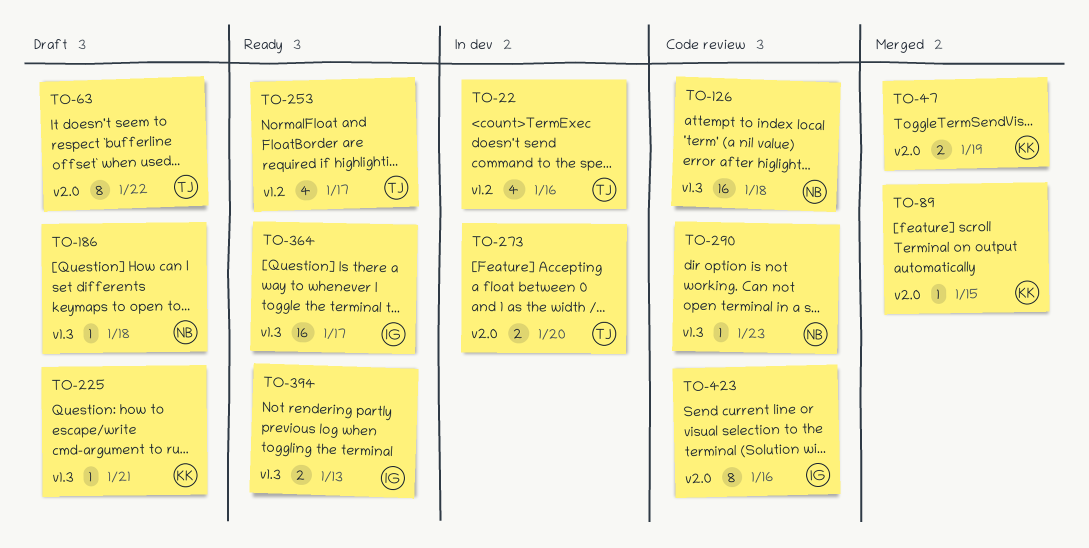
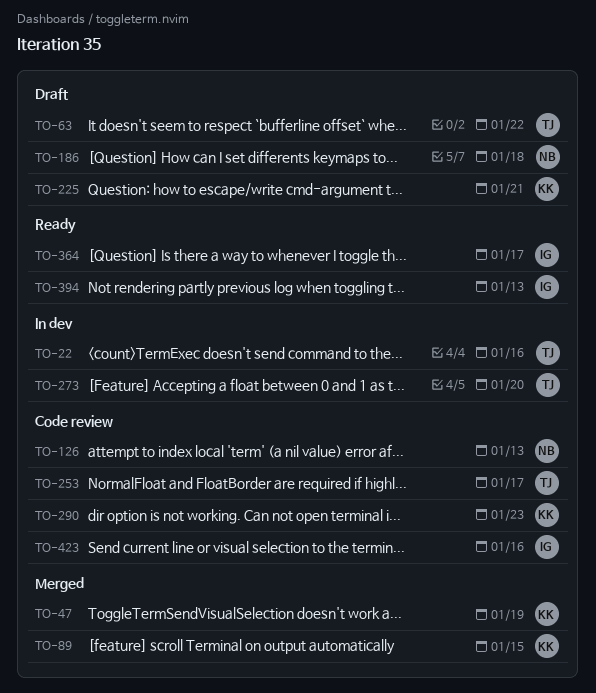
TO-126, due: Jan 18 -> Jan 13
TO-253, status: Ready -> Code review
TO-290, owner: NB -> KK

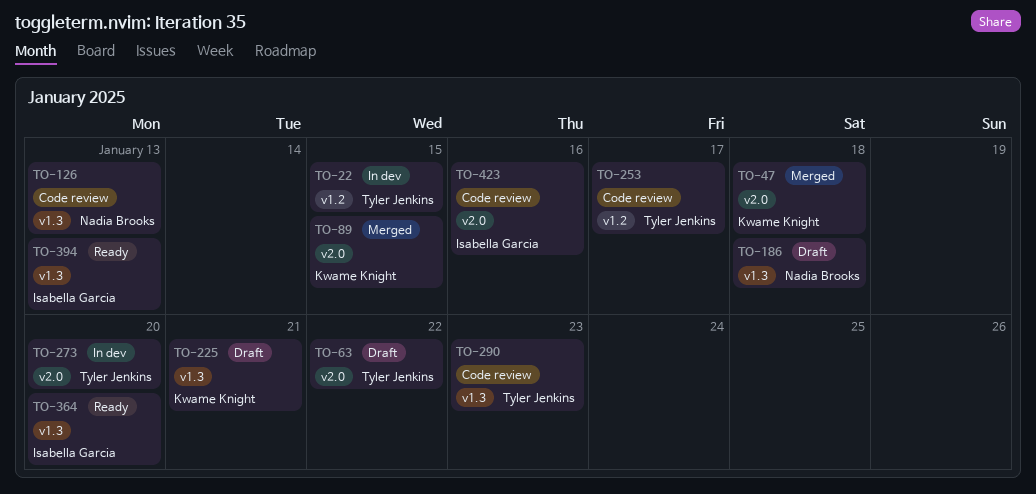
TO-22, due: Jan 16 -> Jan 15
TO-47, due: Jan 19 -> Jan 18
TO-290, owner: Kwame Knight -> Tyler Jenkins
TO-364, due: Jan 17 -> Jan 20

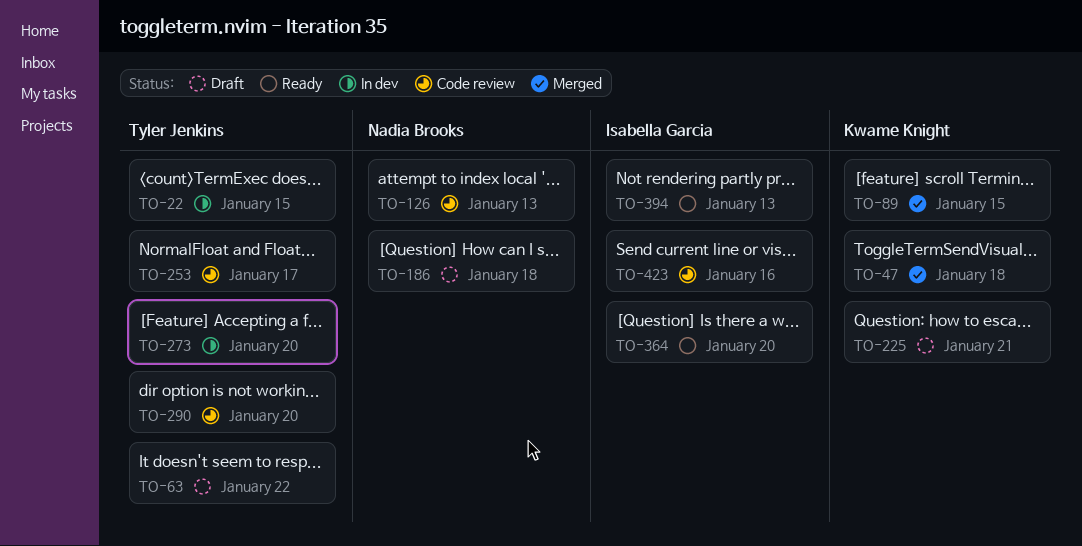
TO-290, due: Jan 23 -> Jan 20

